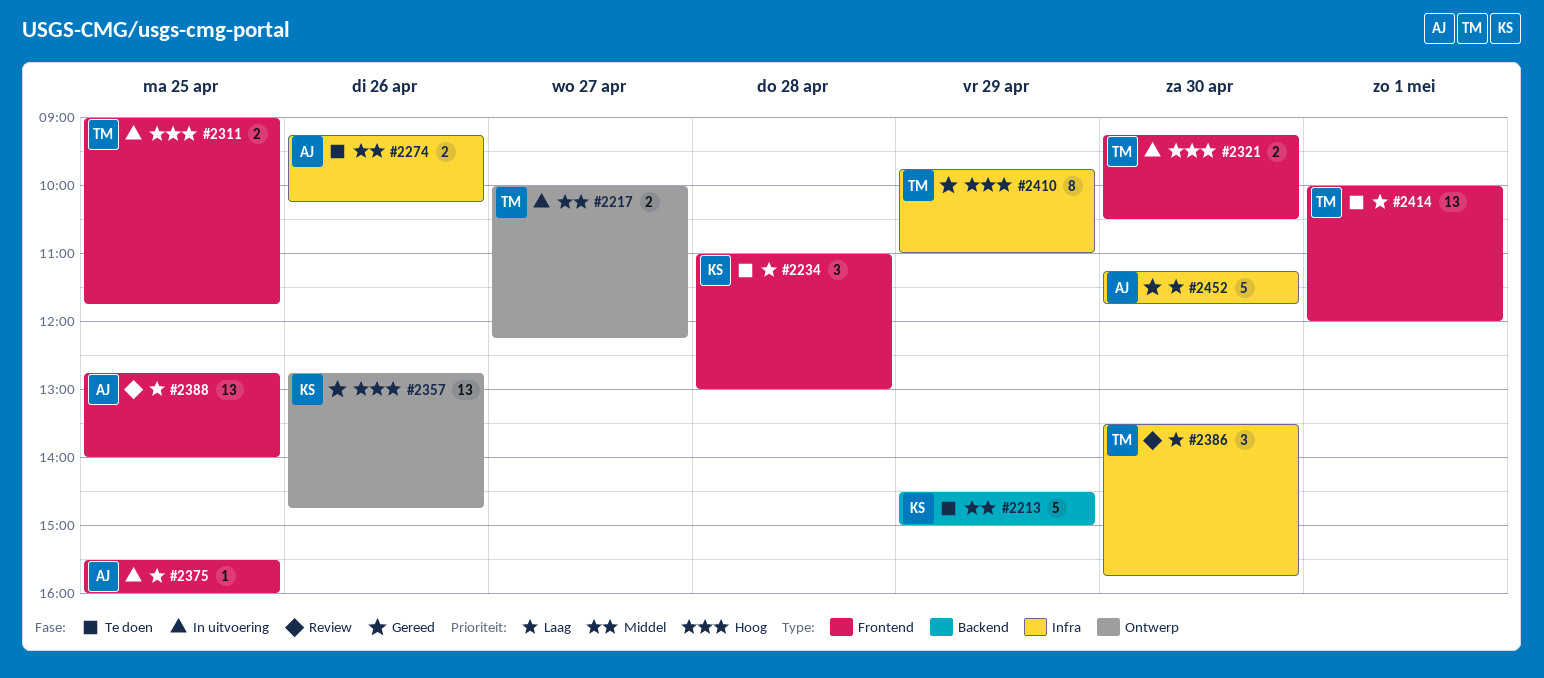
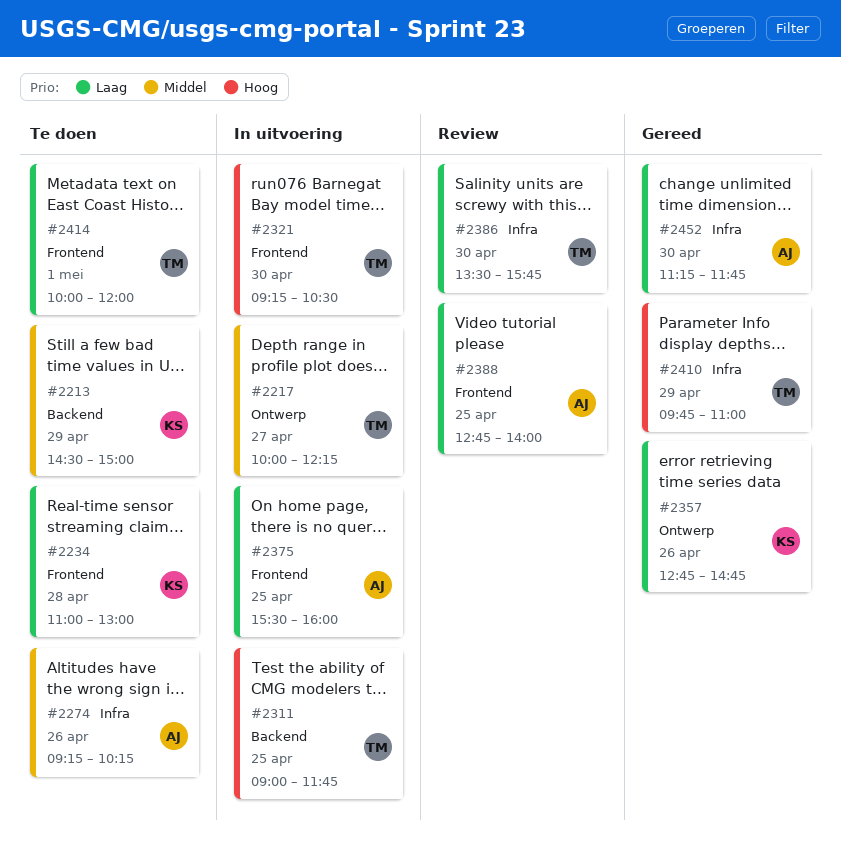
#2311, label: Frontend -> Backend
#2357, priority: Hoog -> Laag

